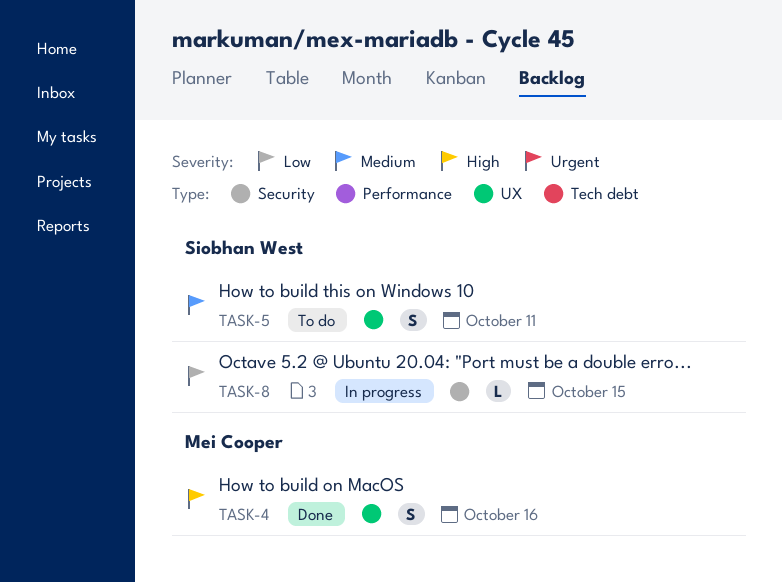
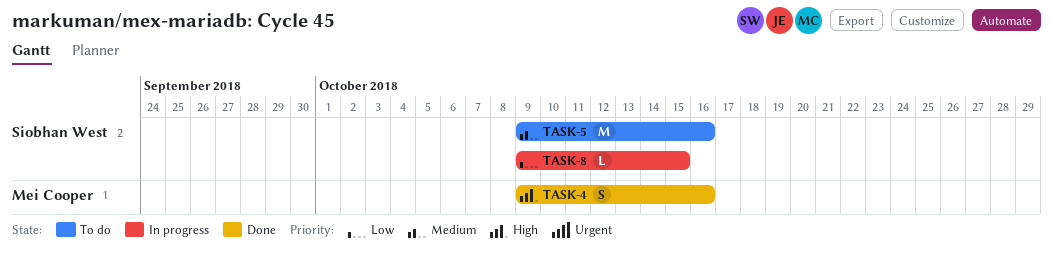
TASK-5, estimate: S -> M
TASK-5, due: Oct 11 -> Oct 16

